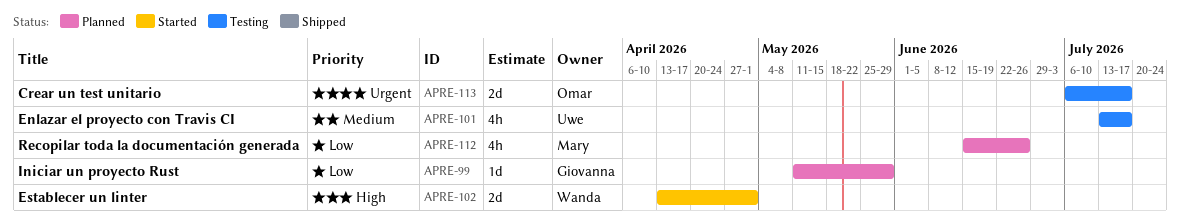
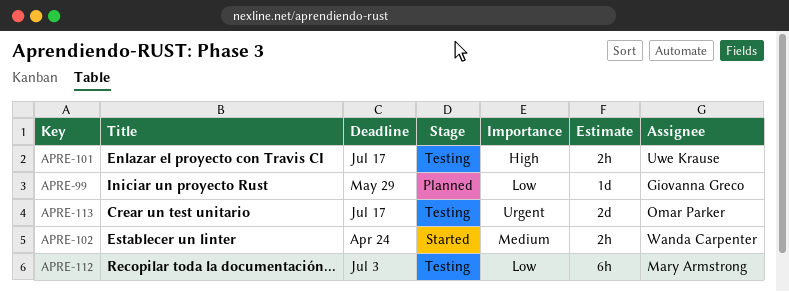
APRE-101, priority: Medium -> High
APRE-101, estimate: 4h -> 2h
APRE-102, priority: High -> Medium
APRE-102, estimate: 2d -> 2h
APRE-102, due: May 1 -> Apr 24
APRE-112, status: Planned -> Testing
APRE-112, estimate: 4h -> 6h
APRE-112, due: Jun 26 -> Jul 3

